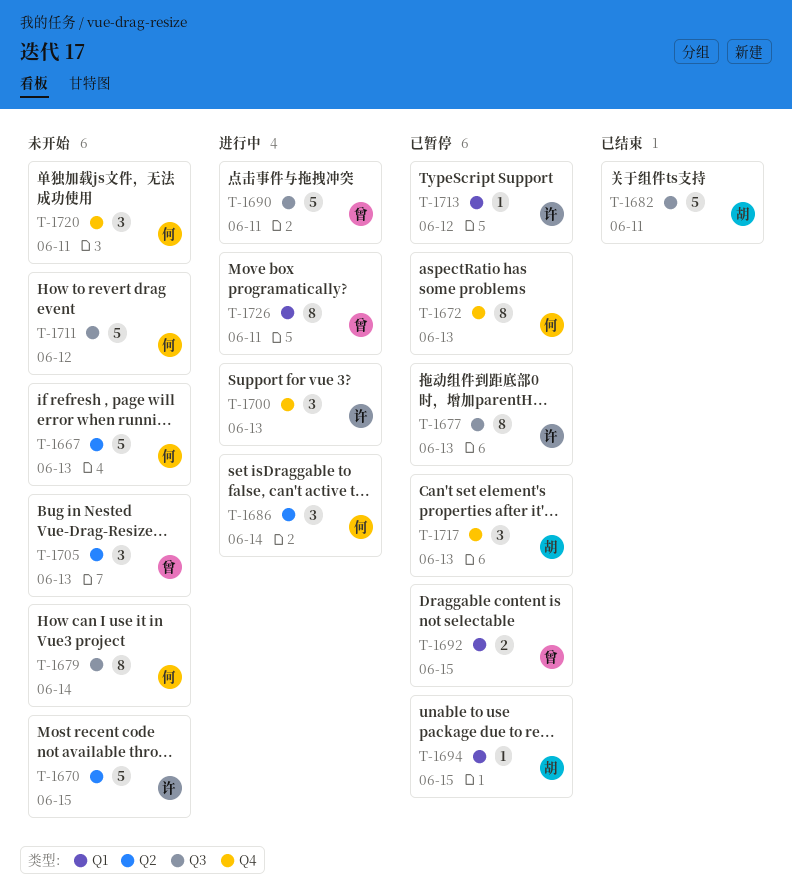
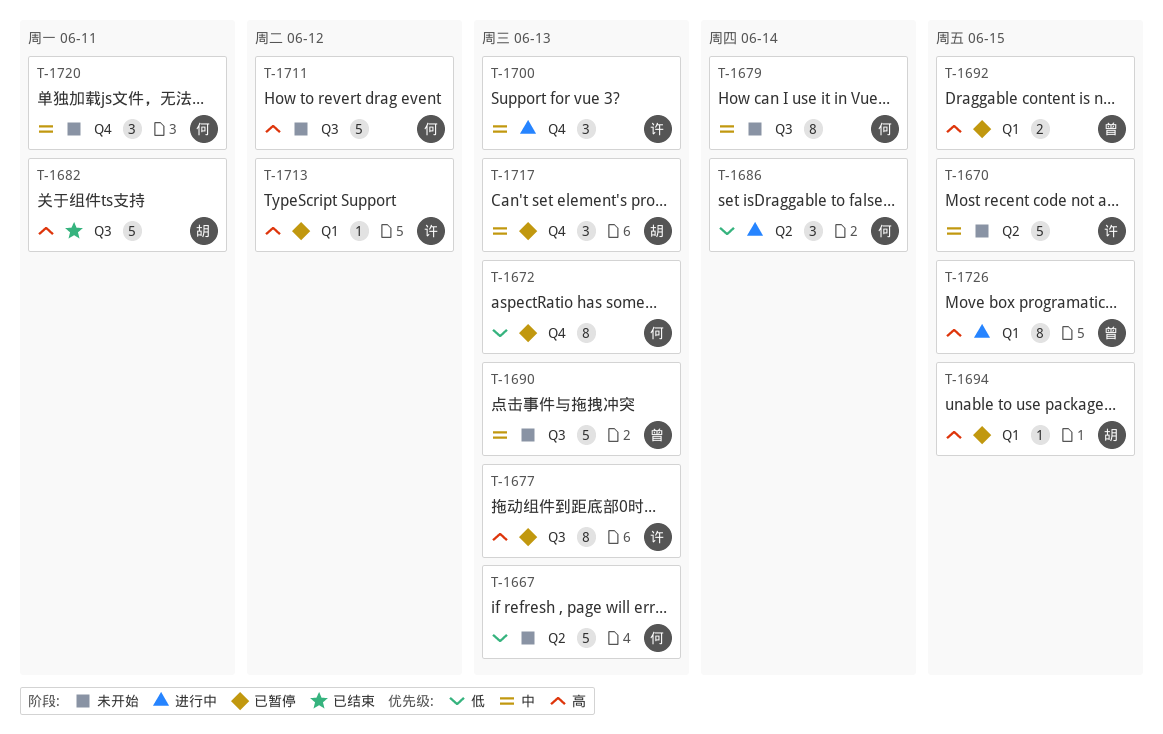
T-1690, status: 进行中 -> 未开始
T-1690, due: Jun 11 -> Jun 13
T-1705: present -> none
T-1726, due: Jun 11 -> Jun 15

